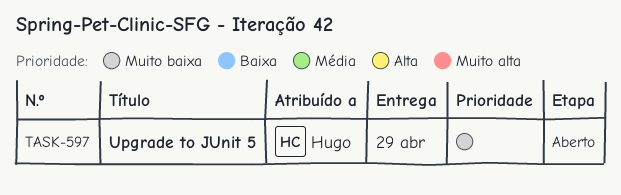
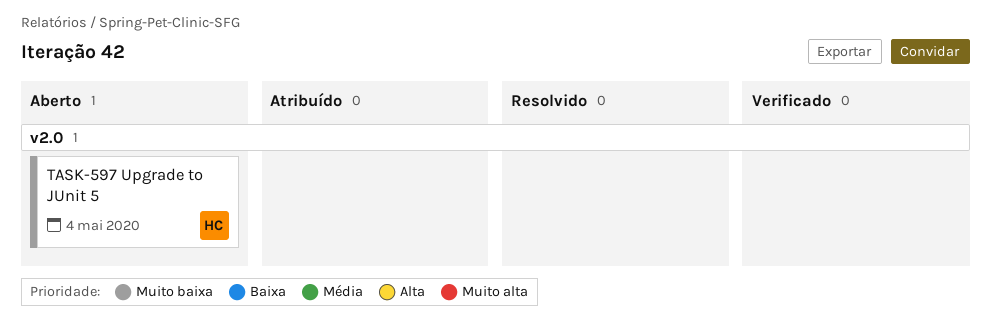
TASK-597, due: Apr 29 -> May 4

